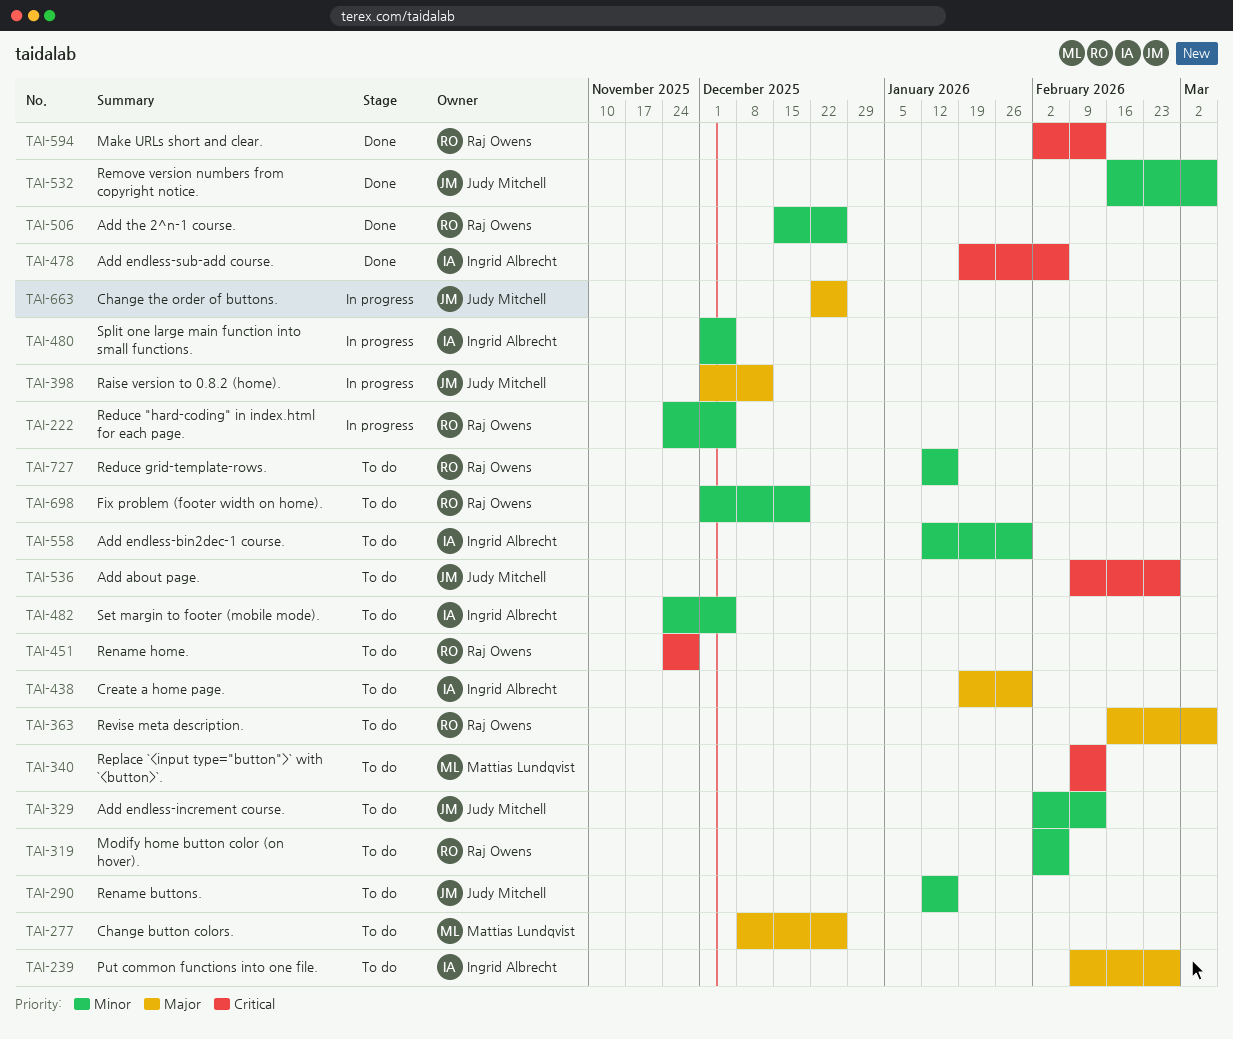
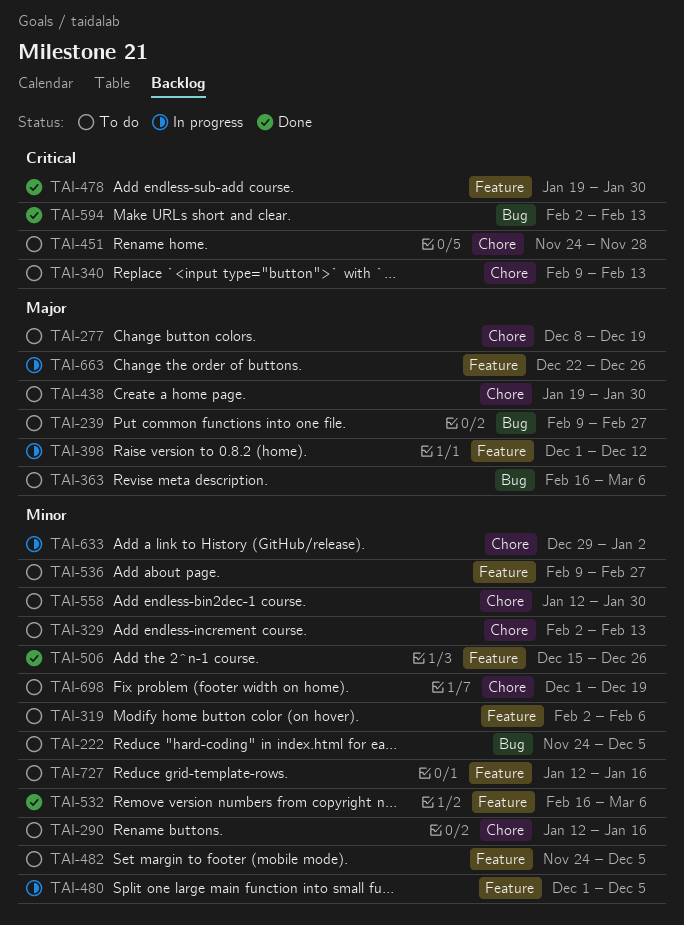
TAI-222, status: In progress -> To do
TAI-277, due: Dec 26 -> Dec 19
TAI-478, due: Feb 6 -> Jan 30
TAI-536, priority: Critical -> Minor
TAI-633: none -> present

